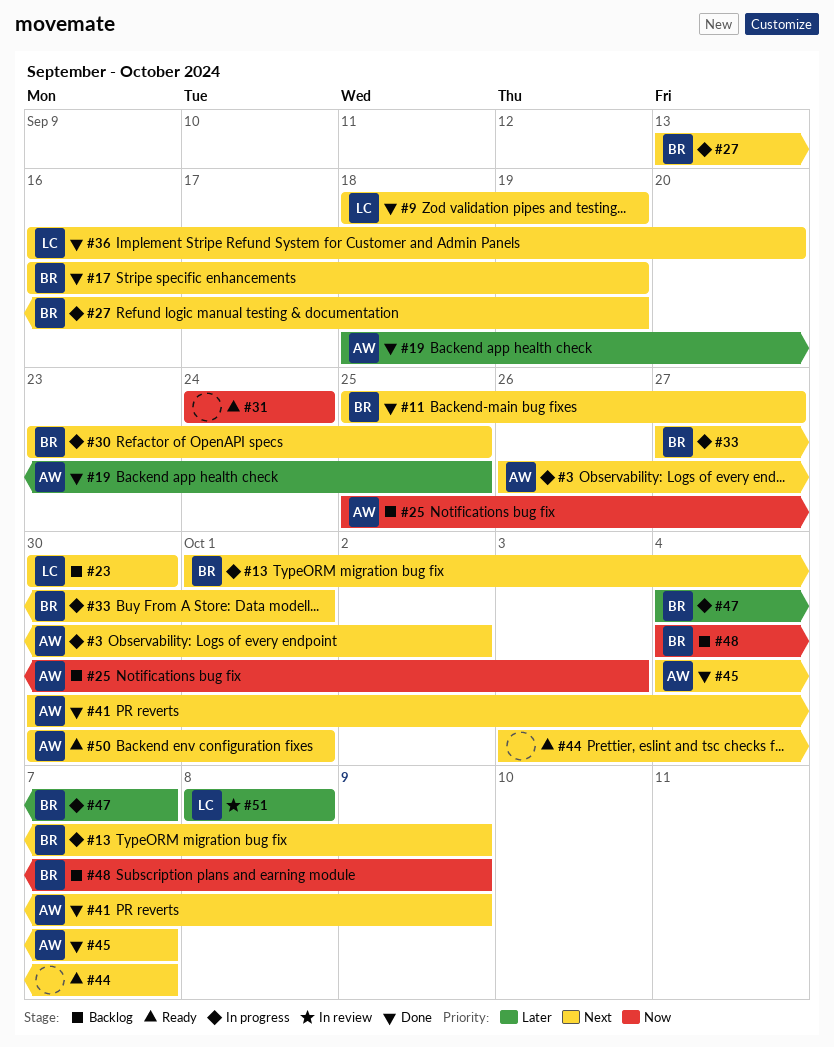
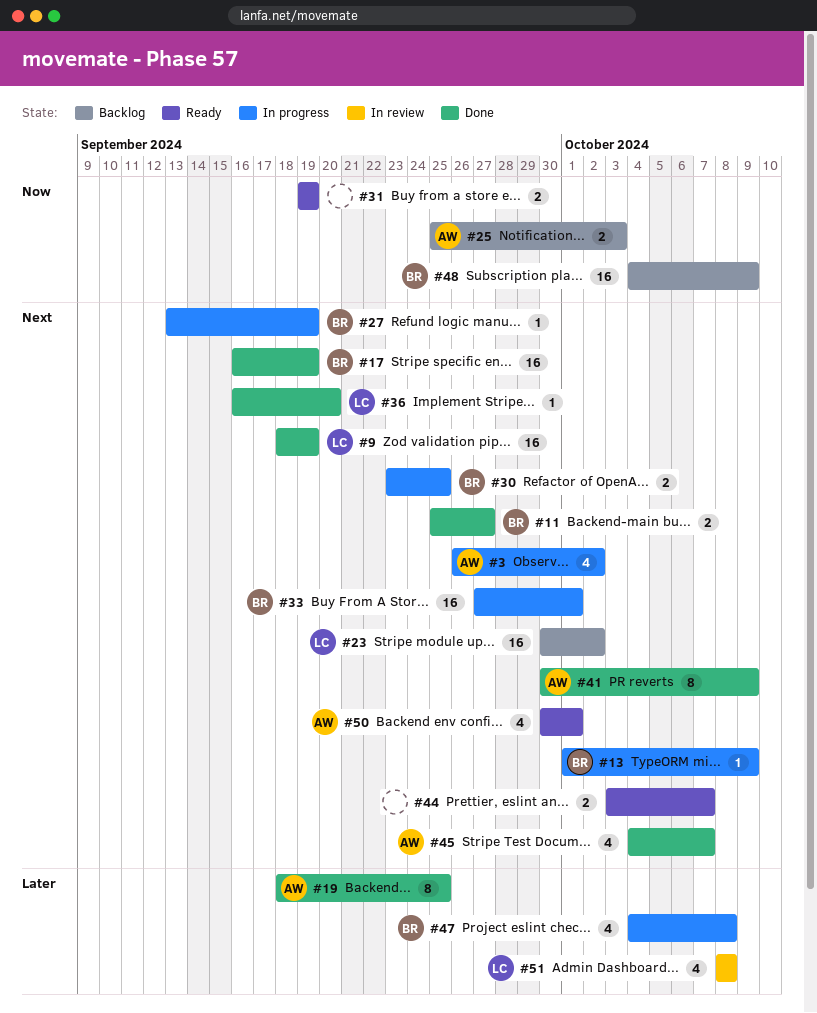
#23, due: Sep 30 -> Oct 2
#31, start: Sep 24 -> Sep 19
#31, due: Sep 24 -> Sep 19
#47, due: Oct 7 -> Oct 8

